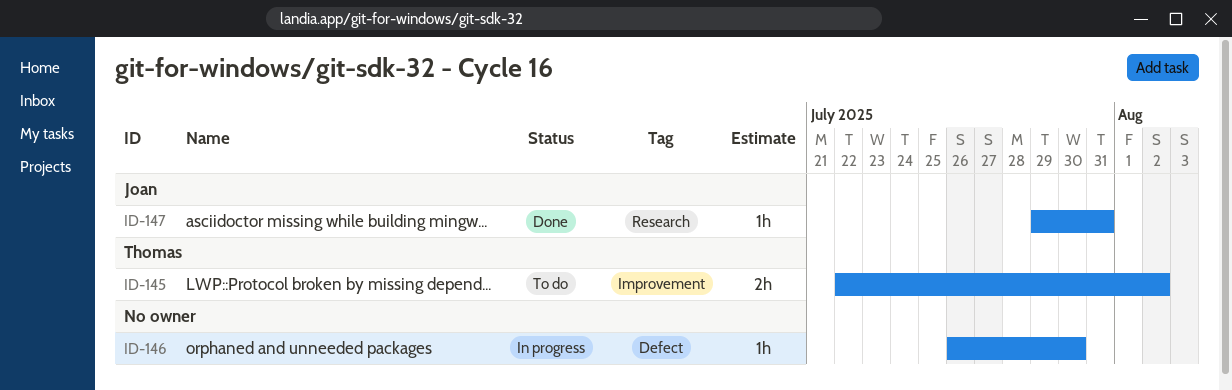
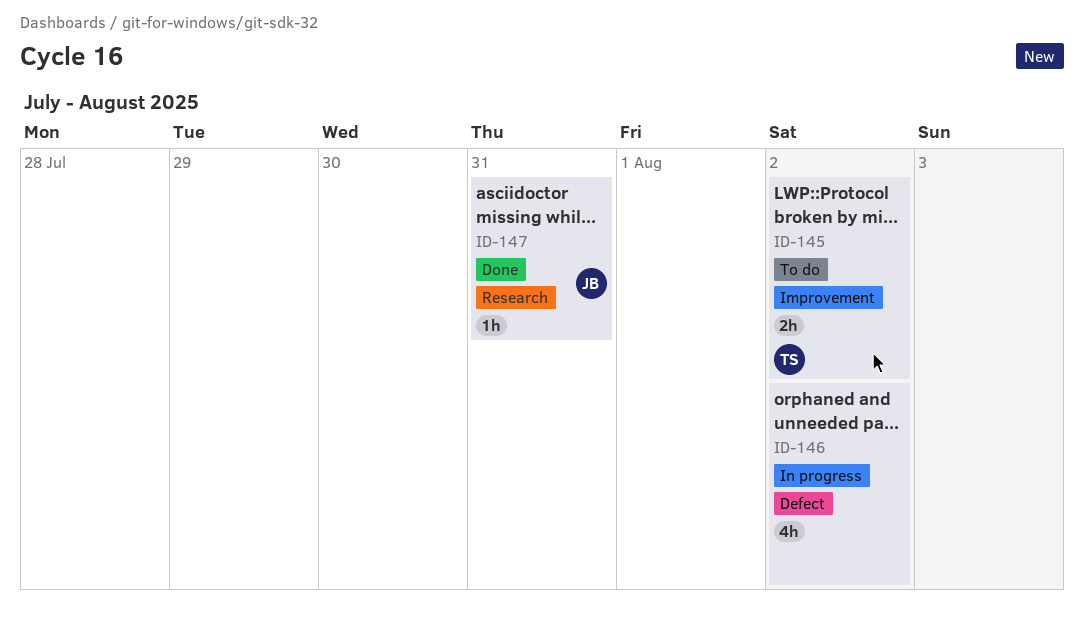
ID-146, estimate: 1h -> 4h
ID-146, due: Jul 30 -> Aug 2

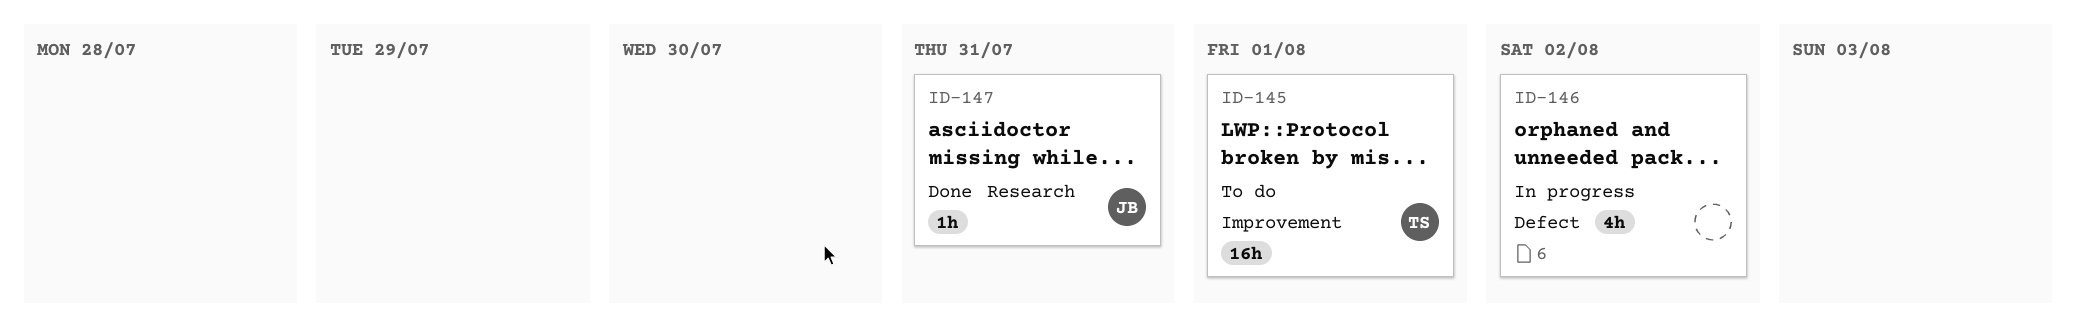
ID-145, estimate: 2h -> 16h
ID-145, due: Aug 2 -> Aug 1

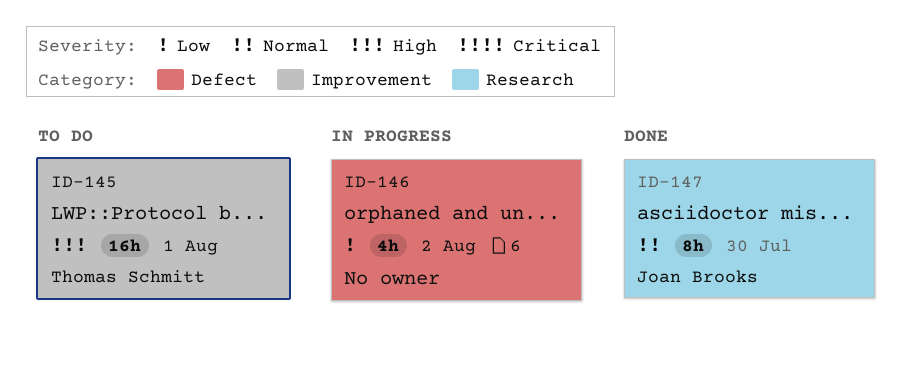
ID-147, estimate: 1h -> 8h
ID-147, due: Jul 31 -> Jul 30

